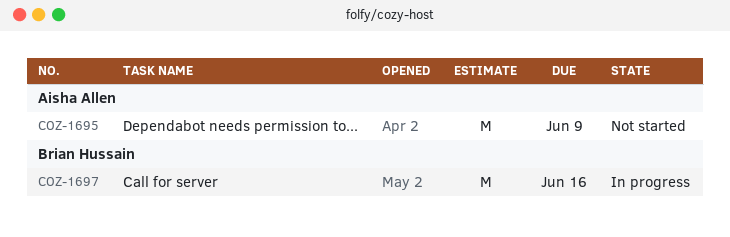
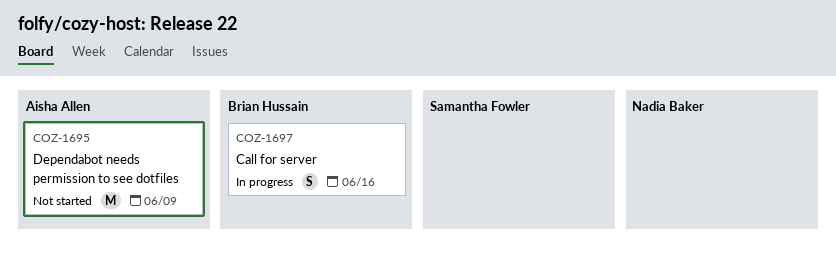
COZ-1697, estimate: M -> S

